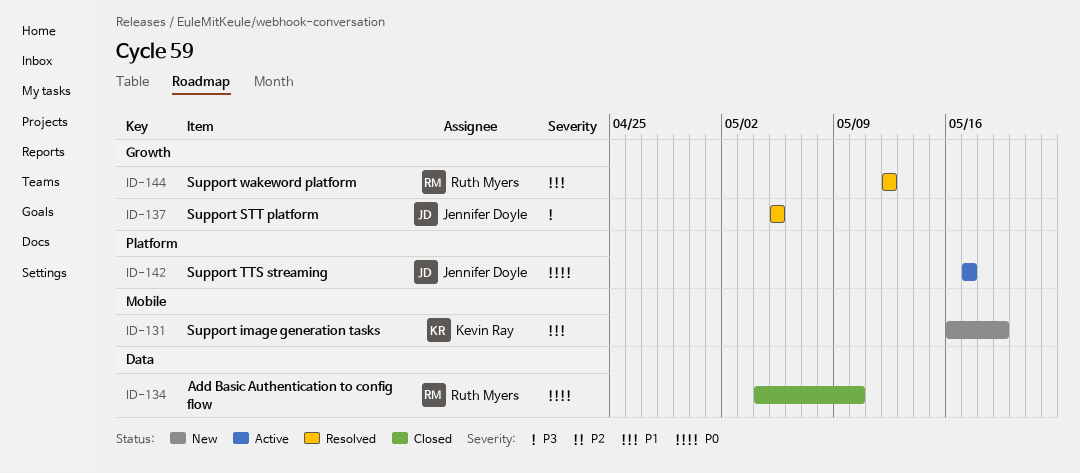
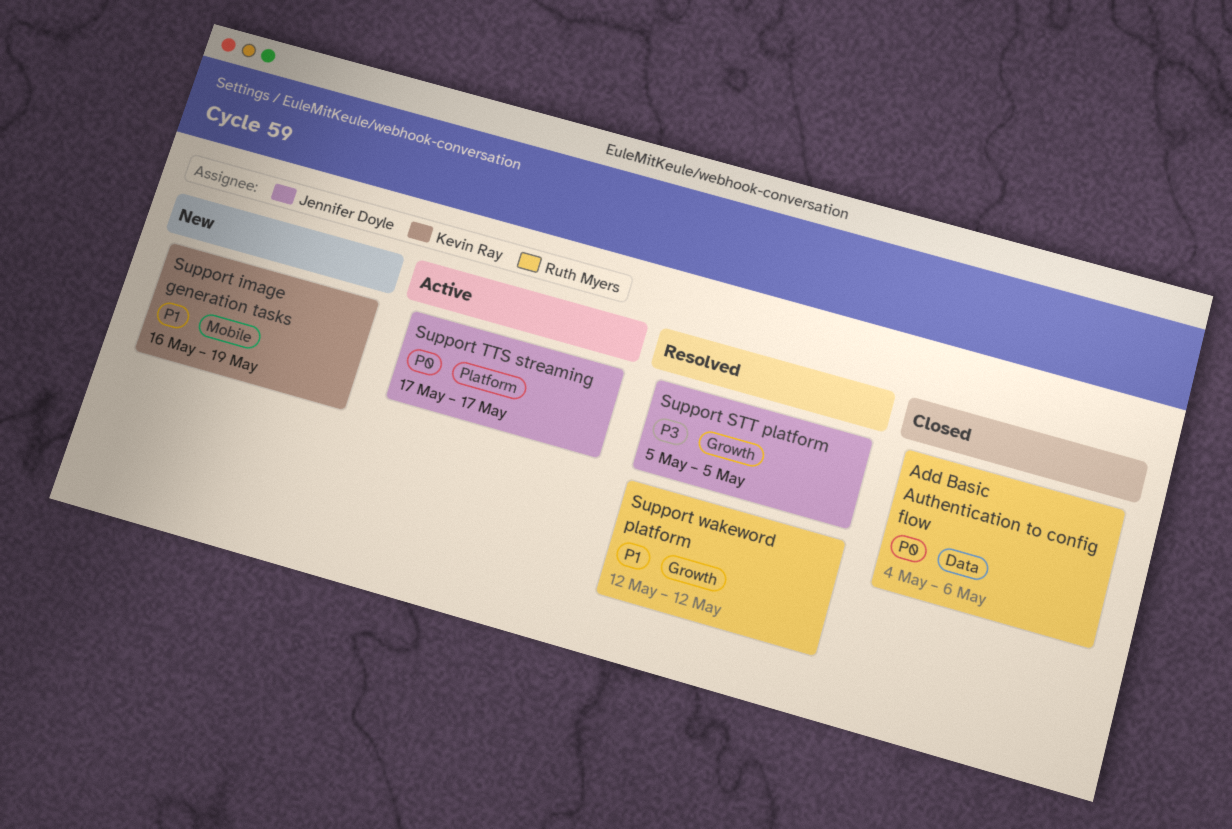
Add Basic Authentication to config flow, due: May 10 -> May 6

